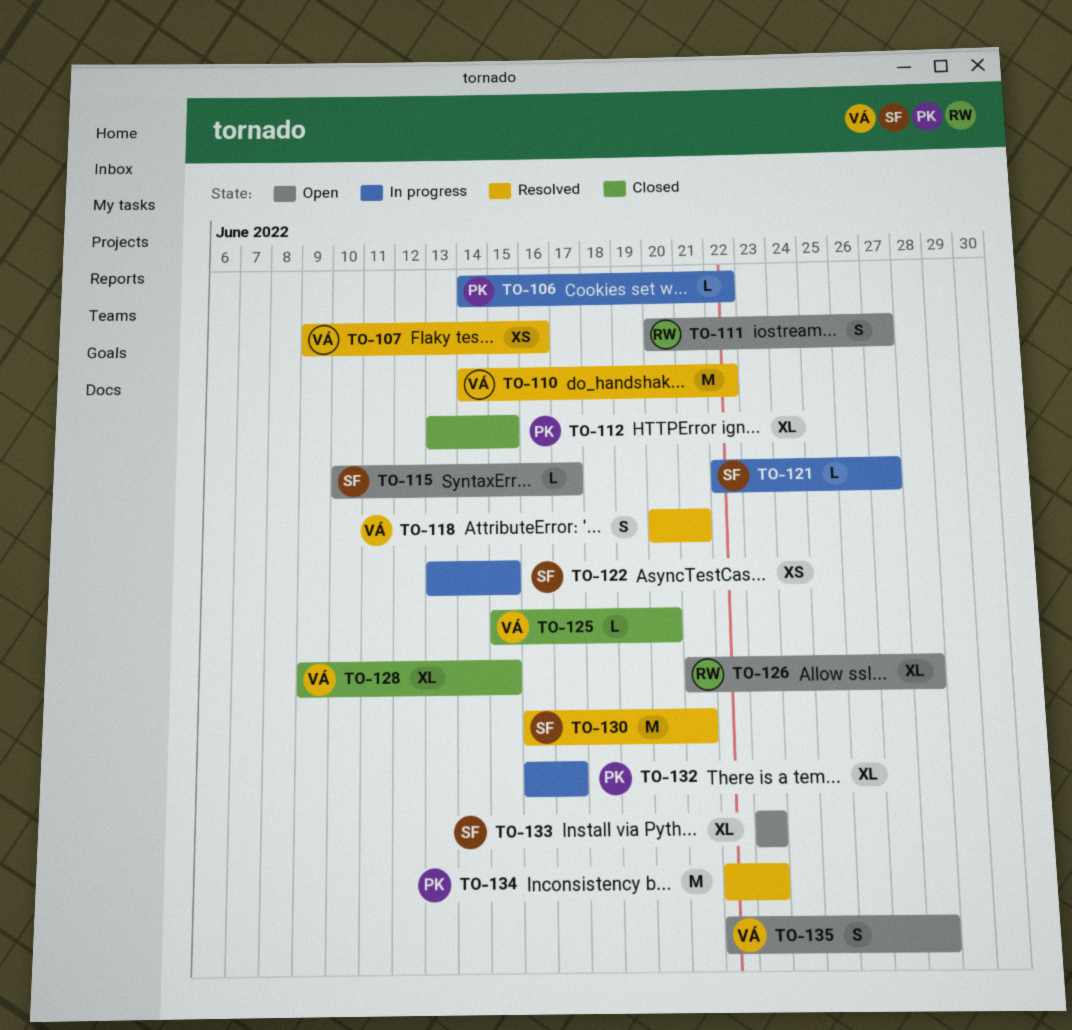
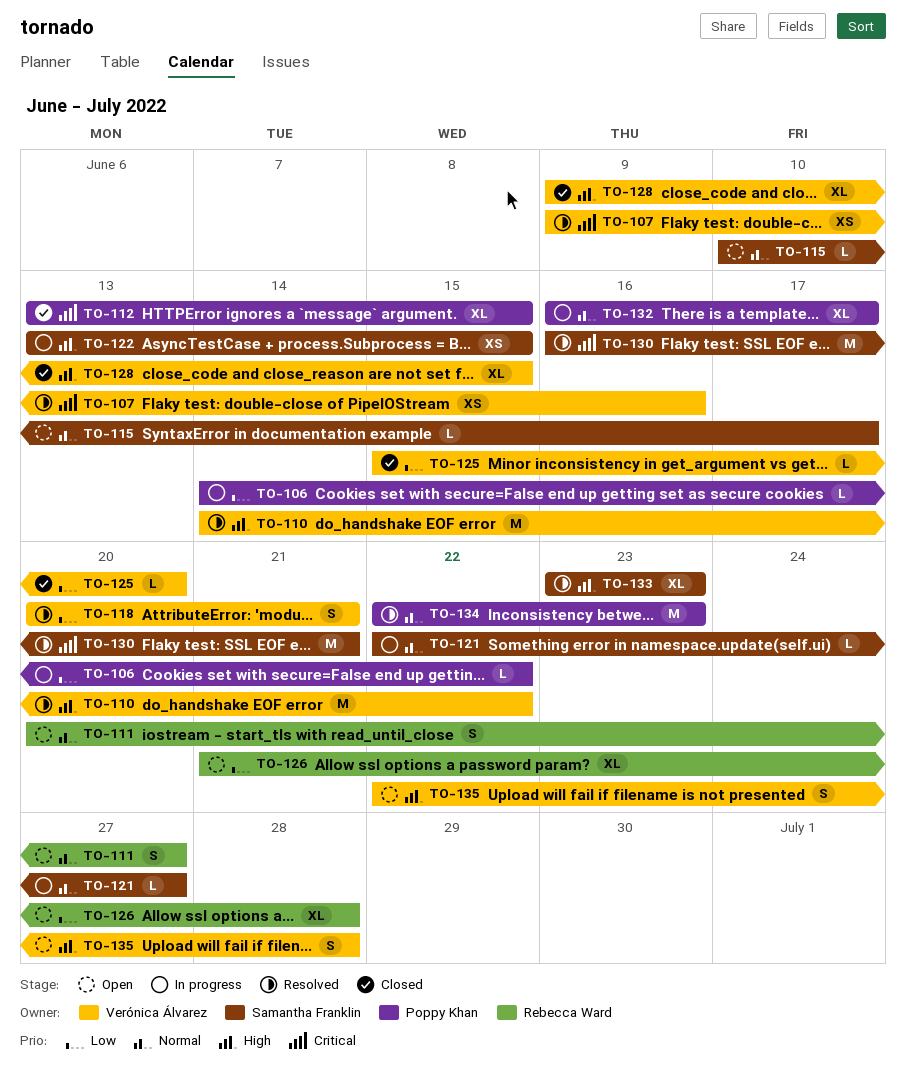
TO-133, status: Open -> Resolved

